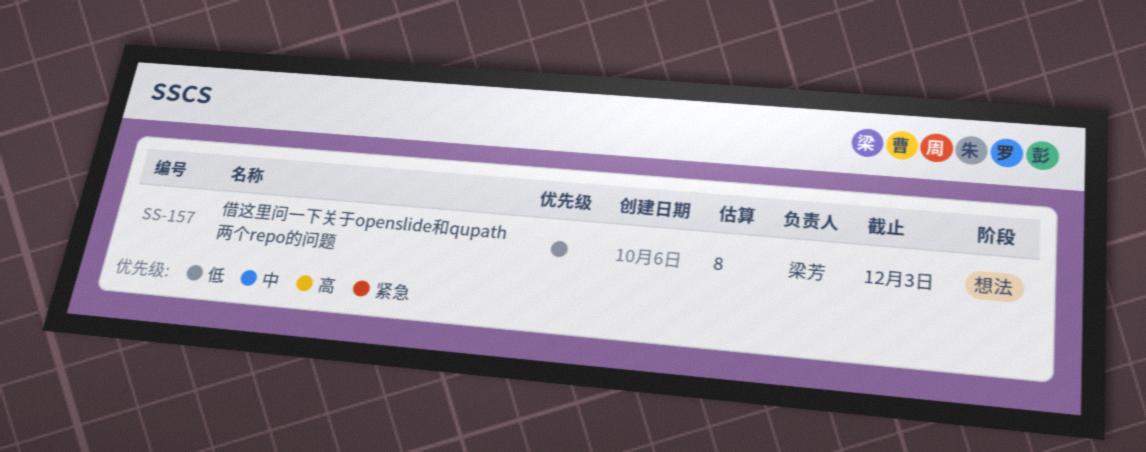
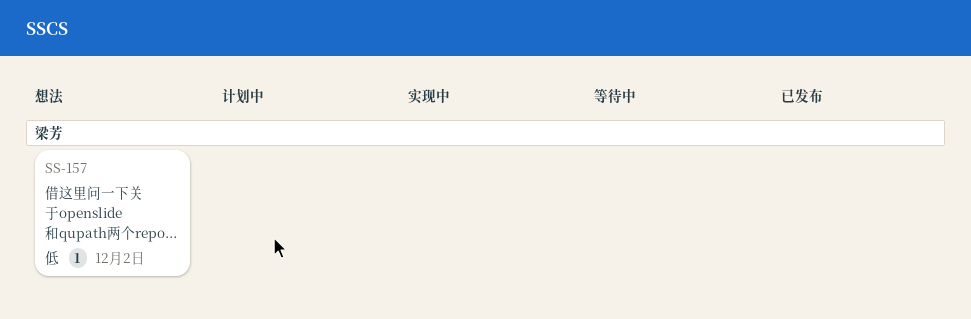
SS-157, estimate: 8 -> 1
SS-157, due: Dec 3 -> Dec 2

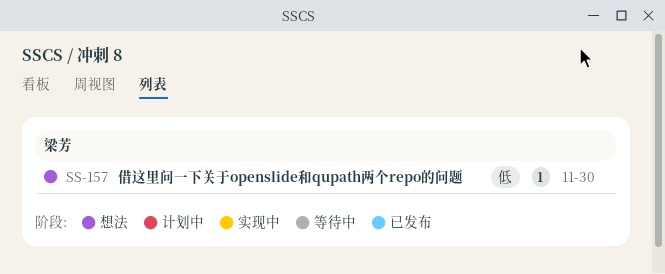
SS-157, due: Dec 2 -> Nov 30

